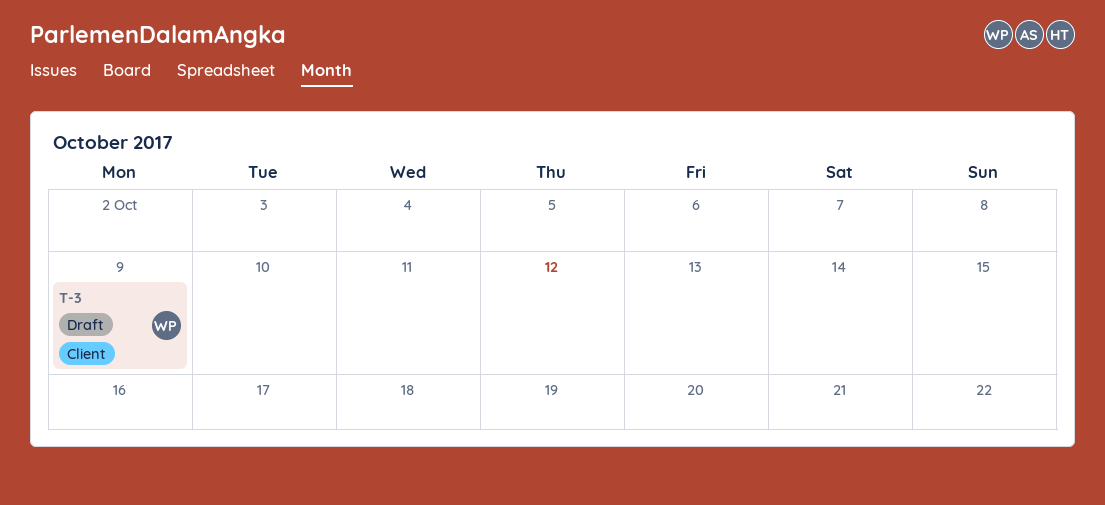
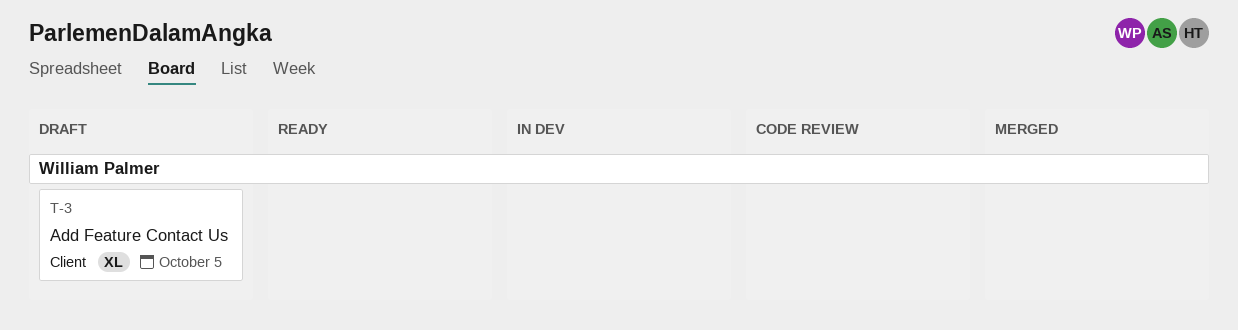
T-3, due: Oct 9 -> Oct 5

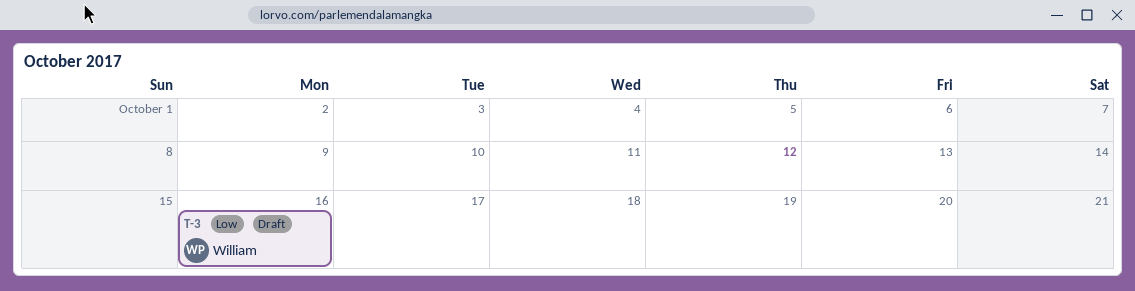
T-3, due: Oct 5 -> Oct 16

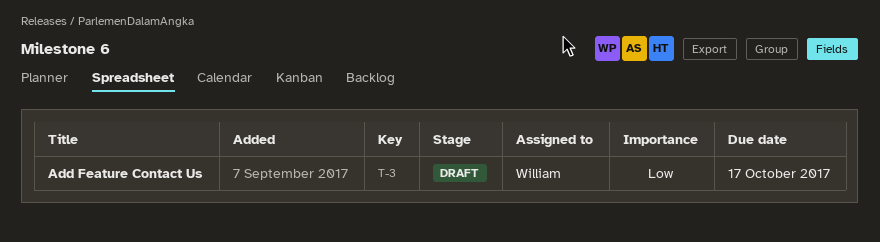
T-3, due: Oct 16 -> Oct 17

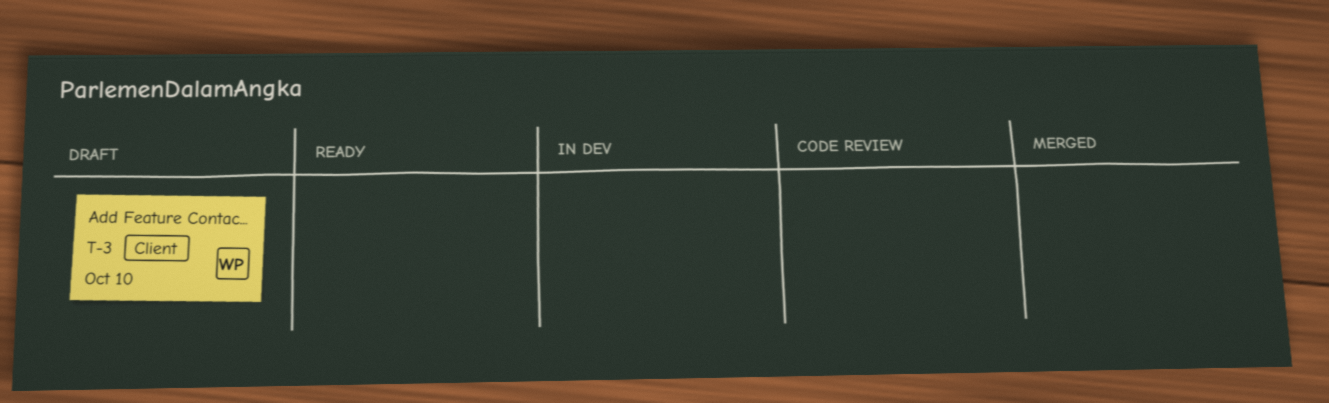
T-3, due: Oct 17 -> Oct 10

